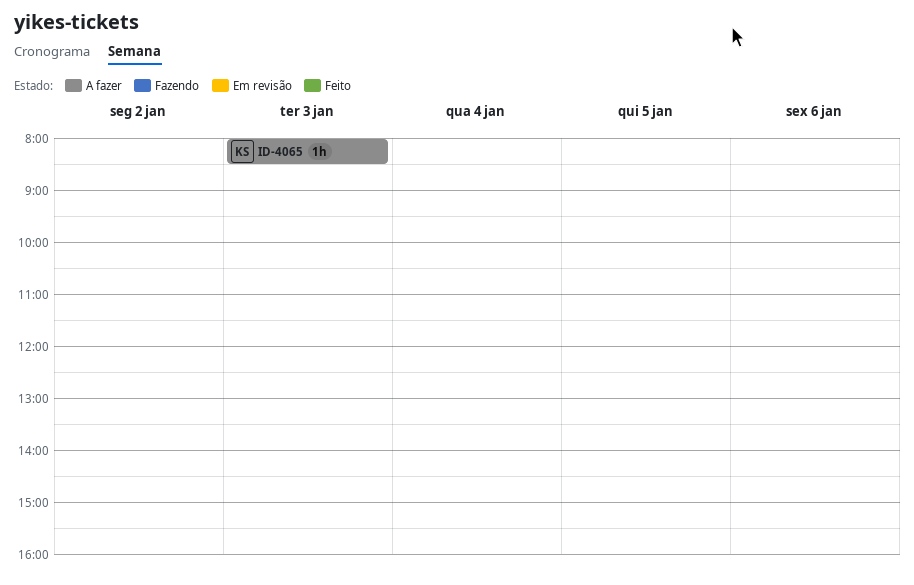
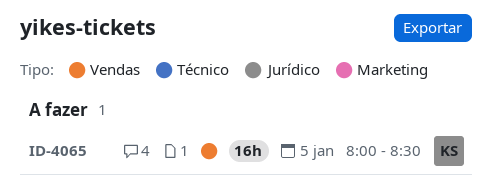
ID-4065, estimate: 1h -> 16h
ID-4065, day: Jan 3 -> Jan 5

